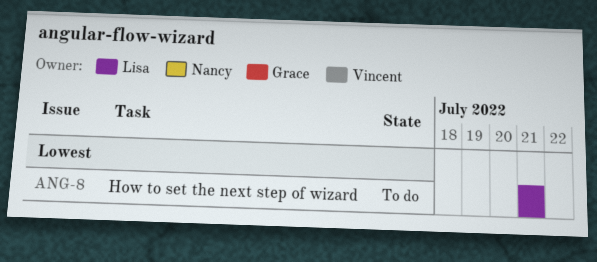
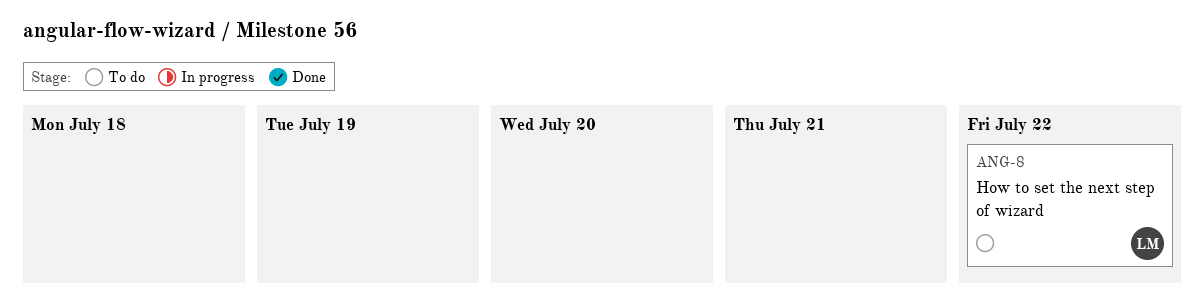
ANG-8, due: Jul 21 -> Jul 22

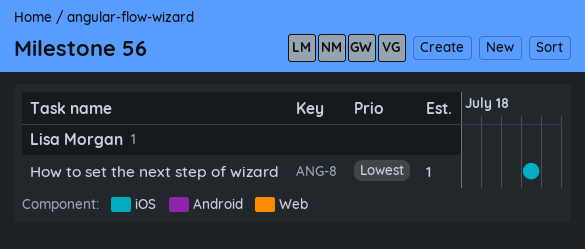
ANG-8, due: Jul 22 -> Jul 21

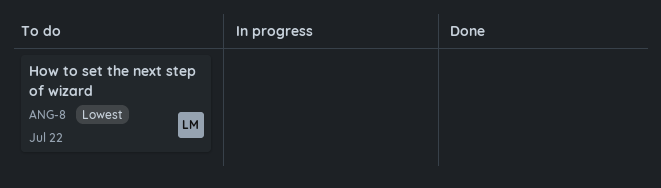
ANG-8, due: Jul 21 -> Jul 22

